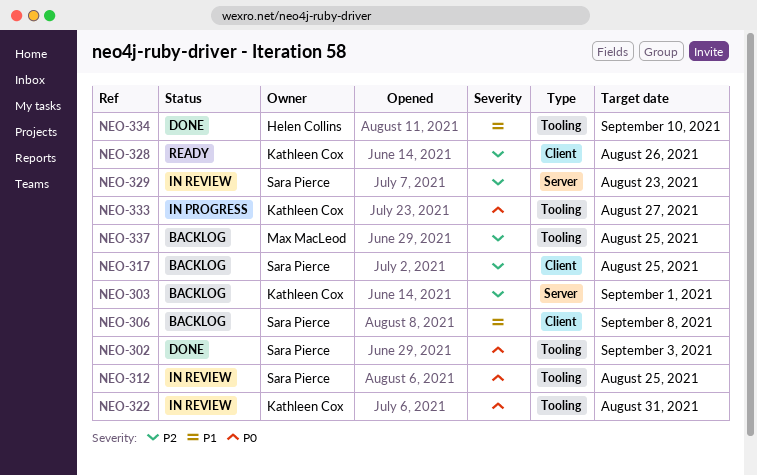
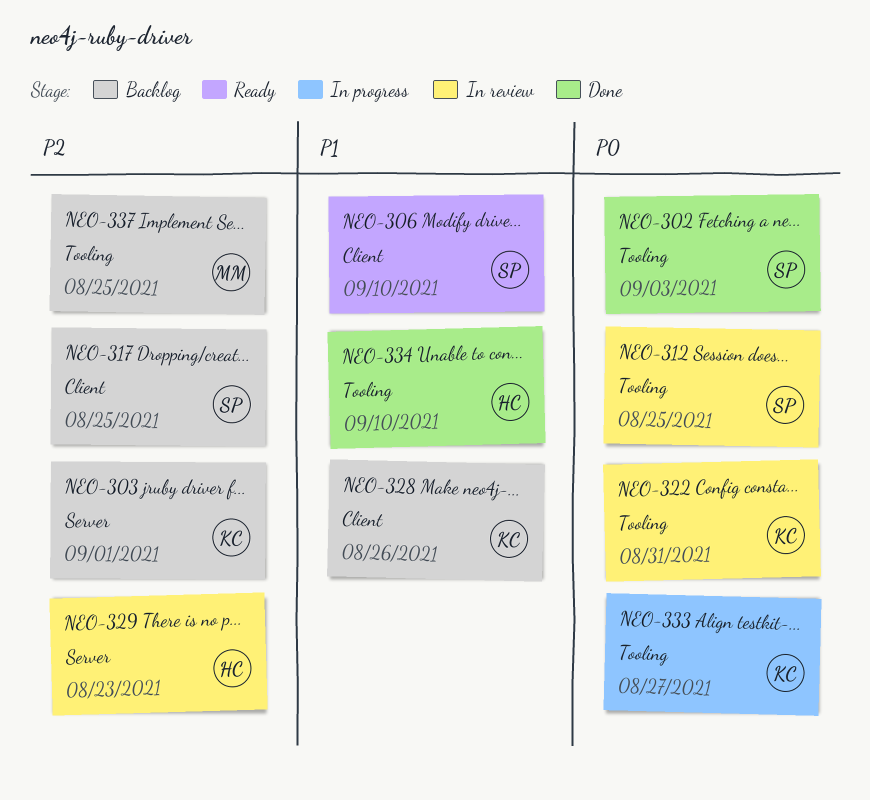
NEO-306, status: Backlog -> Ready
NEO-306, due: Sep 8 -> Sep 10
NEO-328, status: Ready -> Backlog
NEO-328, priority: P2 -> P1
NEO-329, owner: Sara Pierce -> Helen Collins

